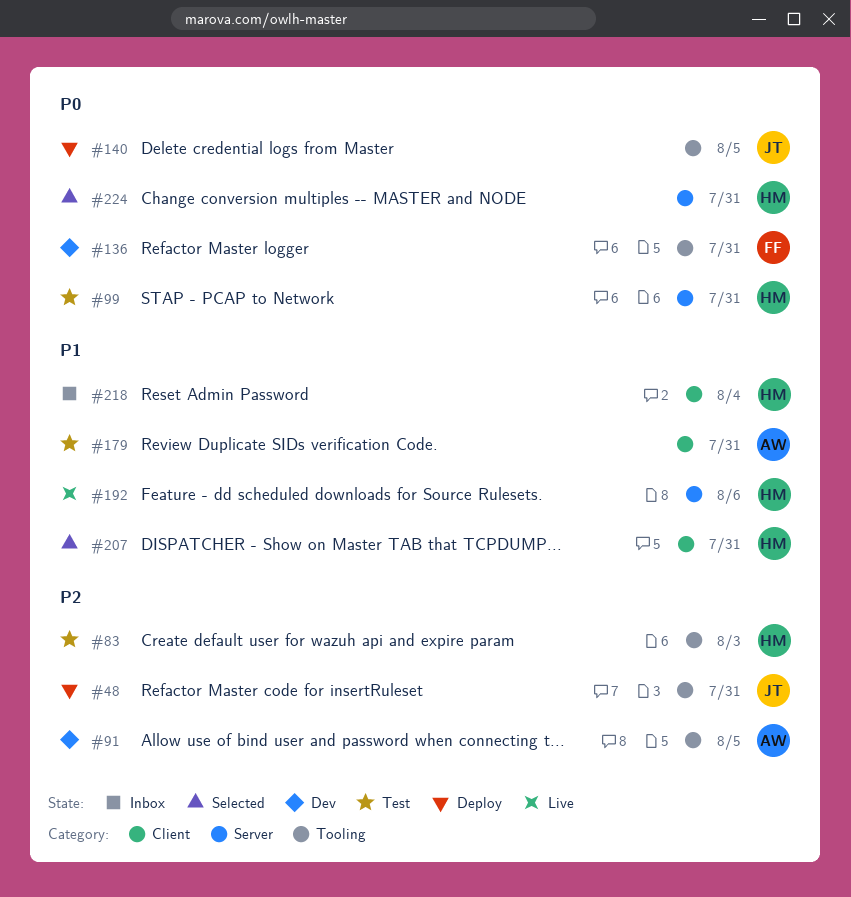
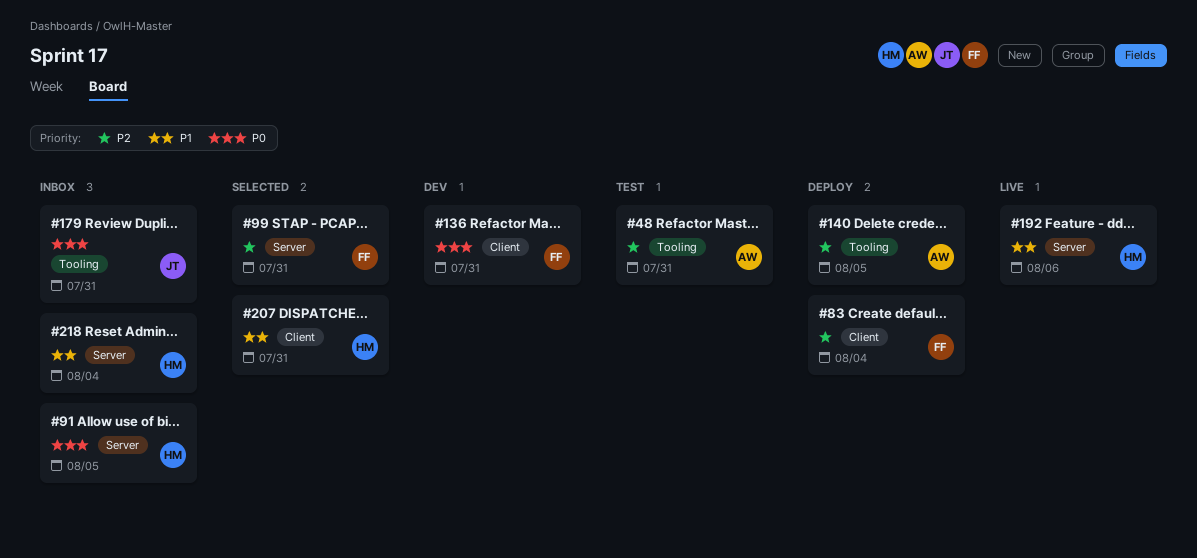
#48, status: Deploy -> Test
#48, owner: JT -> AW
#83, status: Test -> Deploy
#83, owner: HM -> FF
#83, label: Tooling -> Client
#83, due: Aug 3 -> Aug 4
#91, status: Dev -> Inbox
#91, owner: AW -> HM
#91, priority: P2 -> P0
#91, label: Tooling -> Server
#99, status: Test -> Selected
#99, owner: HM -> FF
#99, priority: P0 -> P2
#136, label: Tooling -> Client
#140, owner: JT -> AW
#140, priority: P0 -> P2
#179, status: Test -> Inbox
#179, owner: AW -> JT
#179, priority: P1 -> P0
#179, label: Client -> Tooling
#218, label: Client -> Server
#224: present -> none

